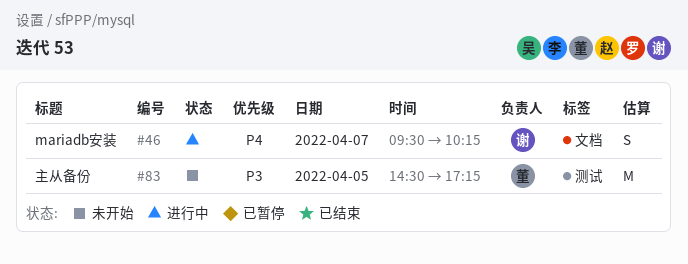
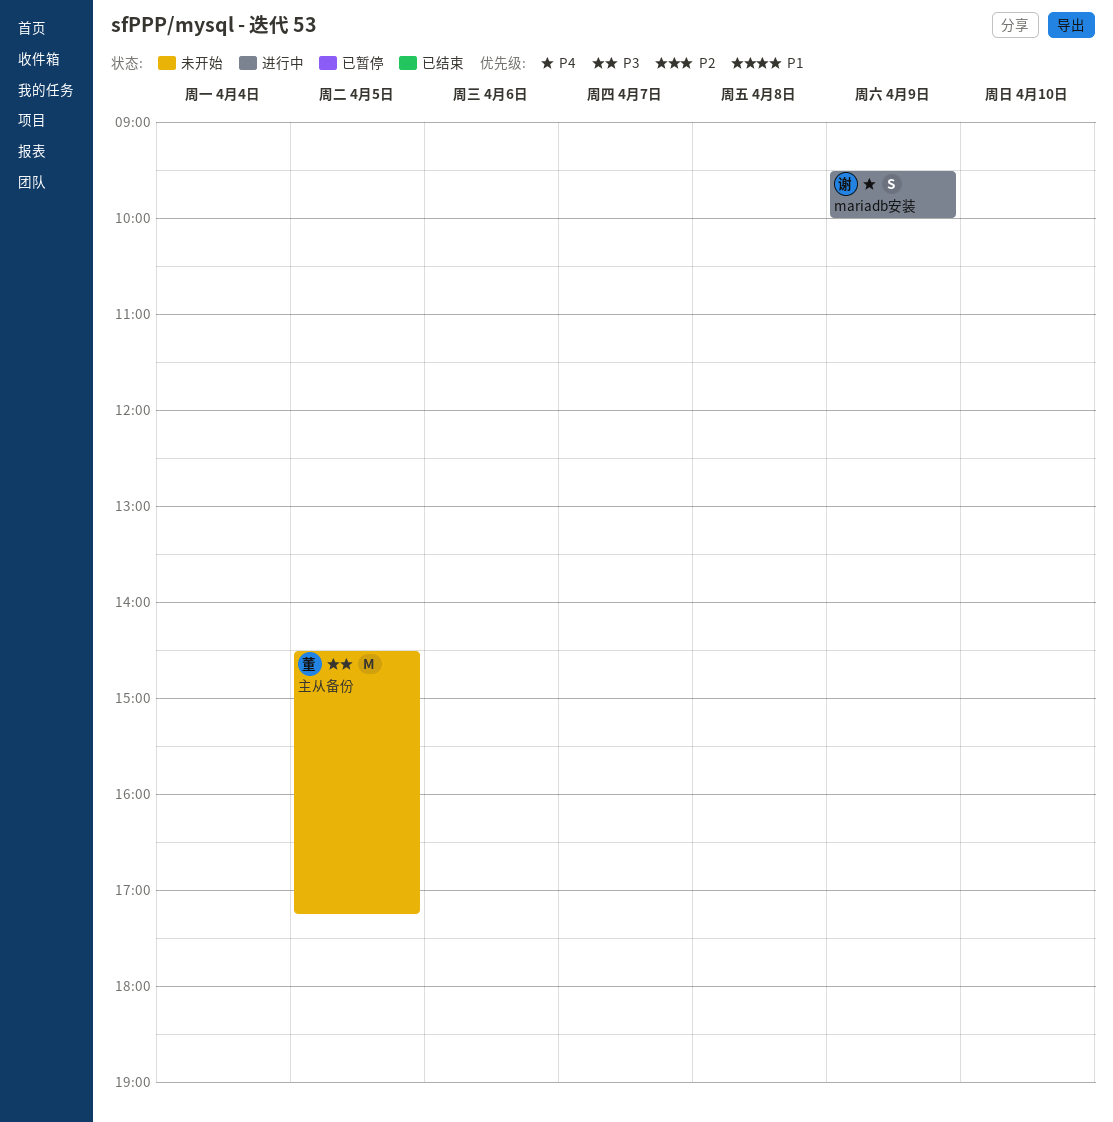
mariadb安装, day: Apr 7 -> Apr 9
mariadb安装, ends: 10:15 -> 10:00

